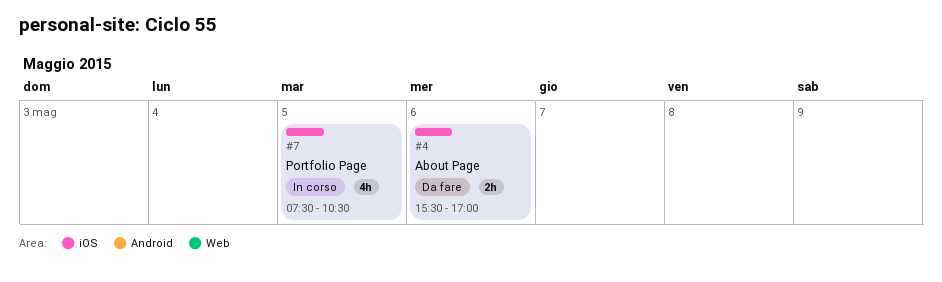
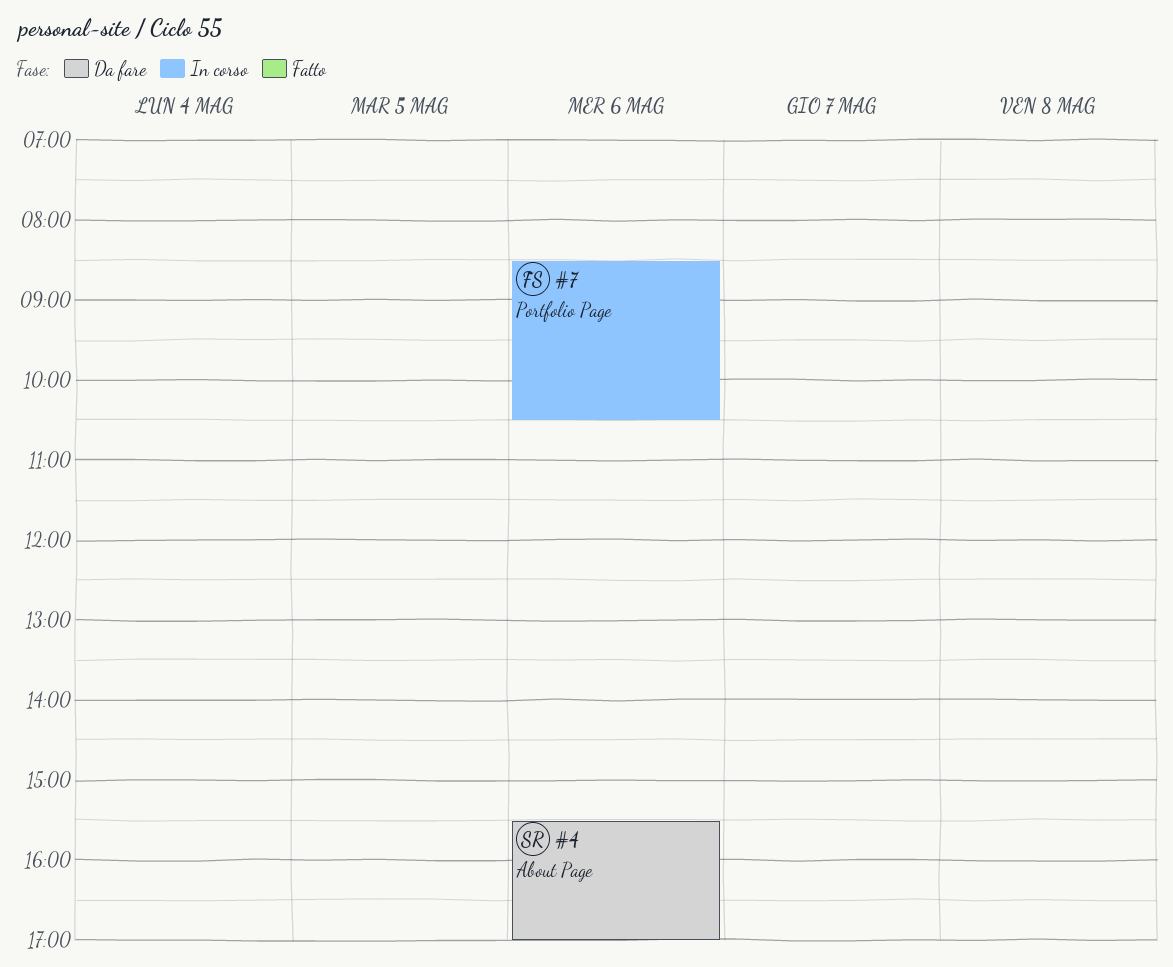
#7, day: May 5 -> May 6
#7, begins: 07:30 -> 08:30

